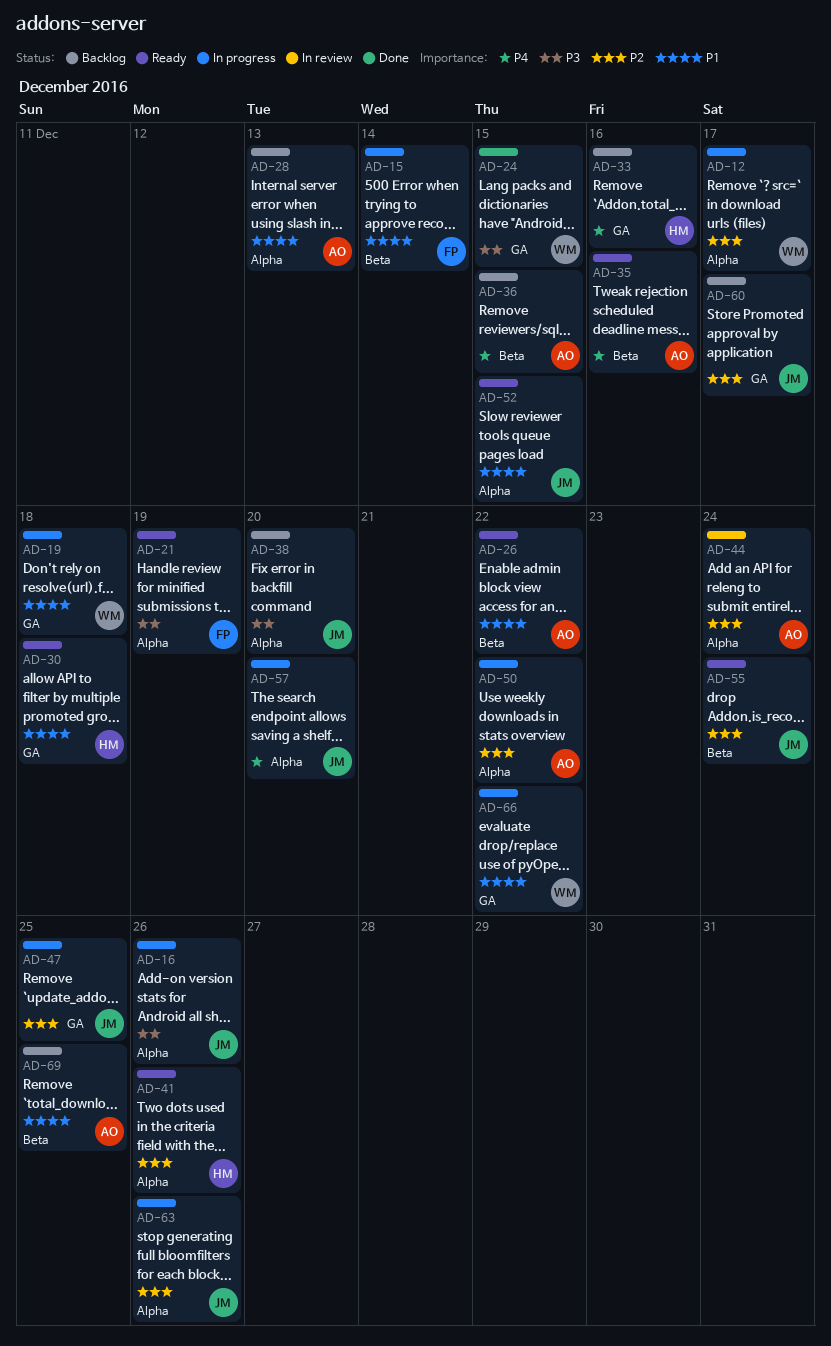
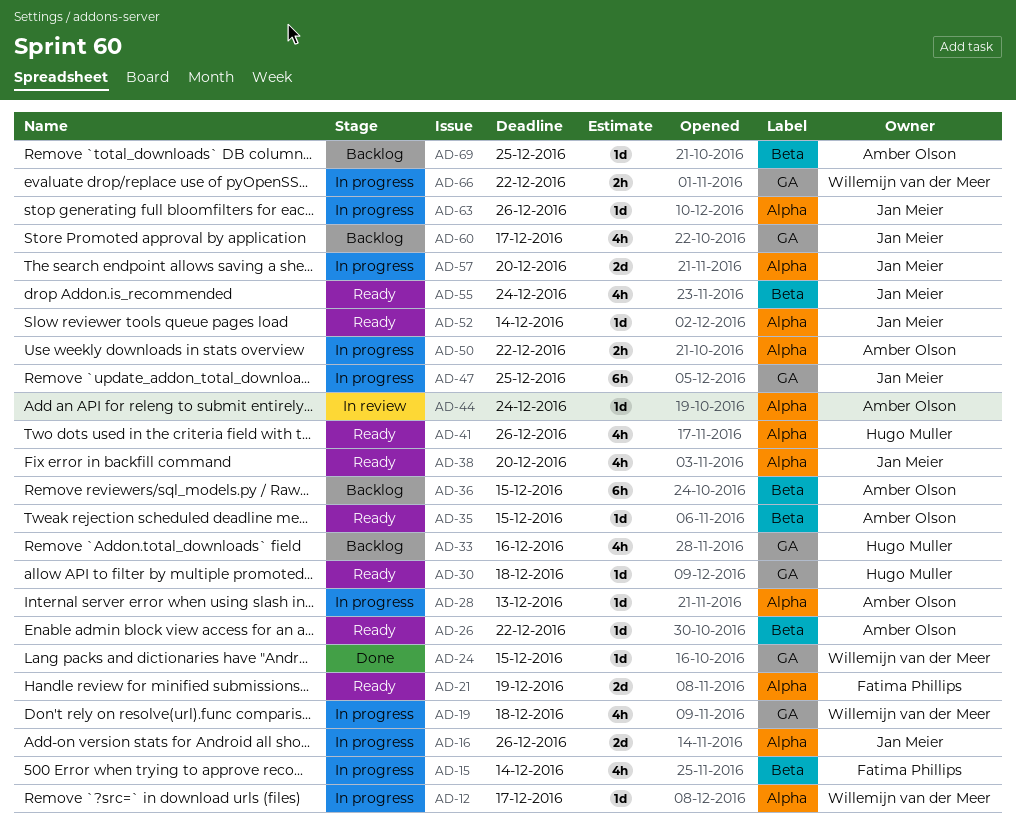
AD-28, status: Backlog -> In progress
AD-35, due: Dec 16 -> Dec 15
AD-38, status: Backlog -> Ready
AD-52, due: Dec 15 -> Dec 14

